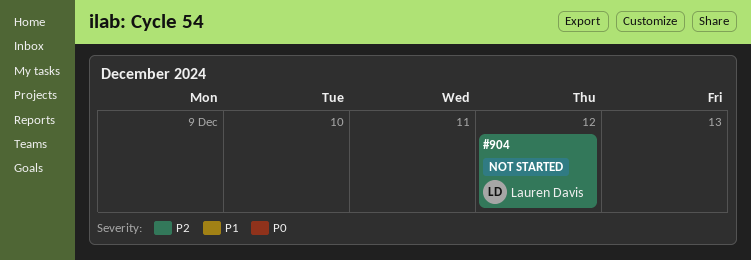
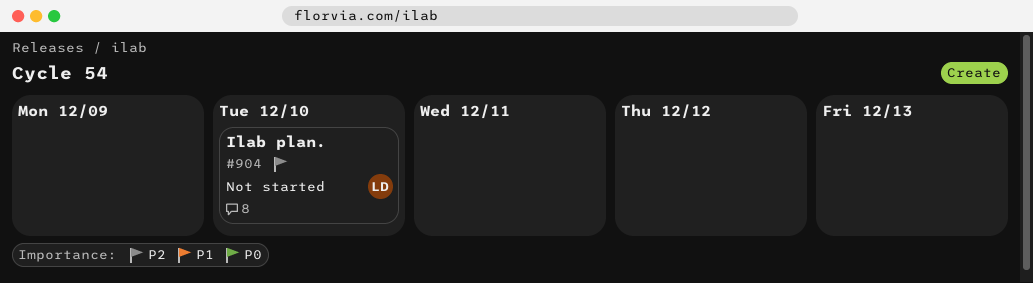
#904, due: Dec 12 -> Dec 10

